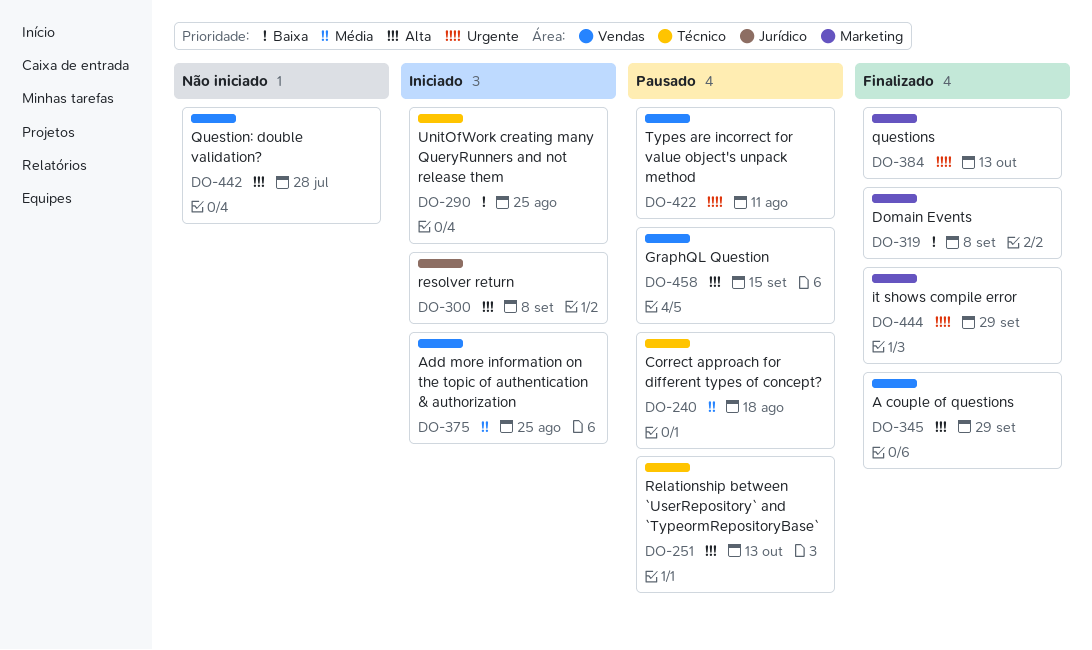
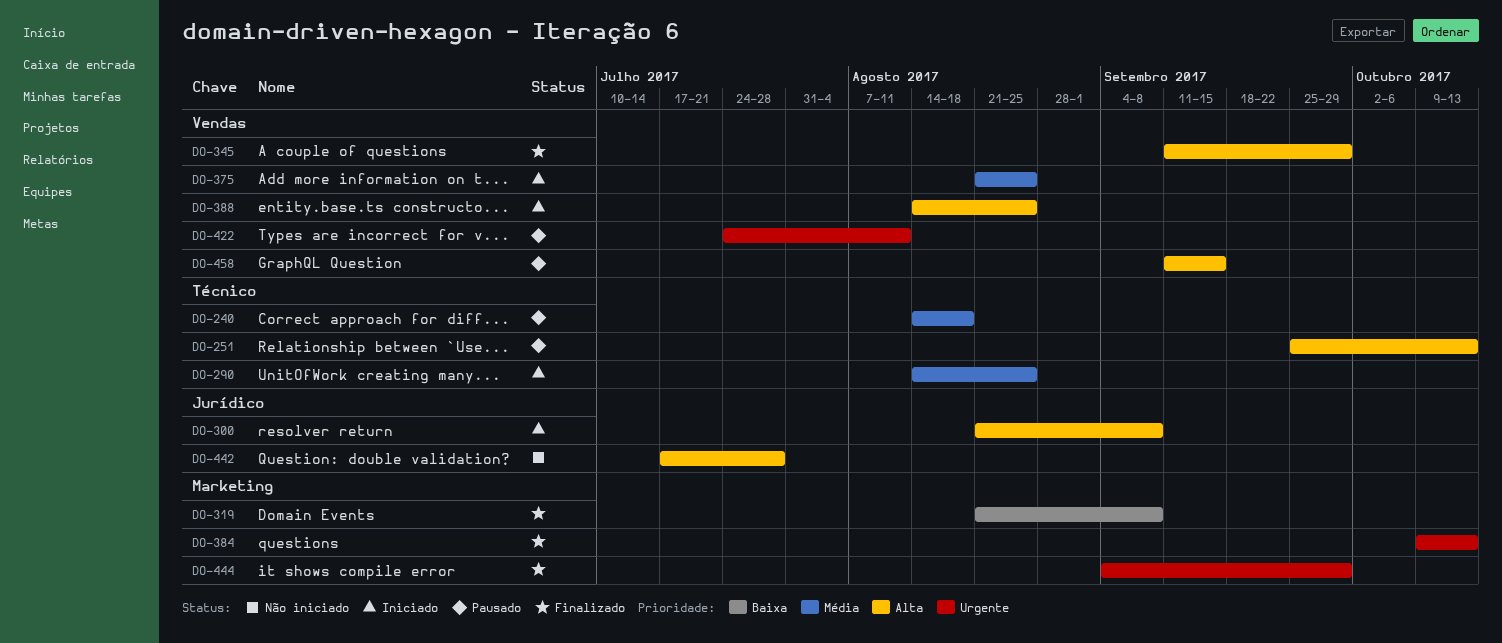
DO-290, priority: Baixa -> Média
DO-388: none -> present
DO-442, label: Vendas -> Jurídico

